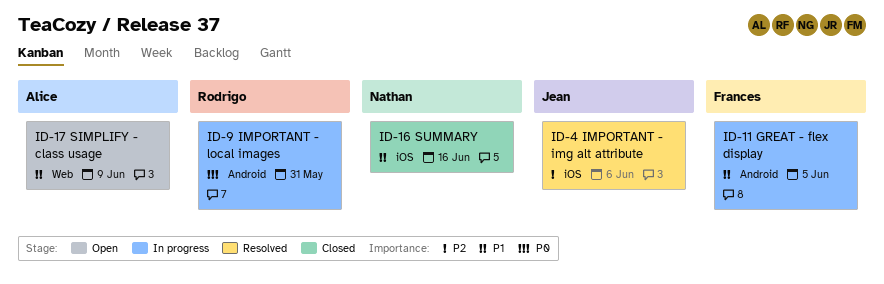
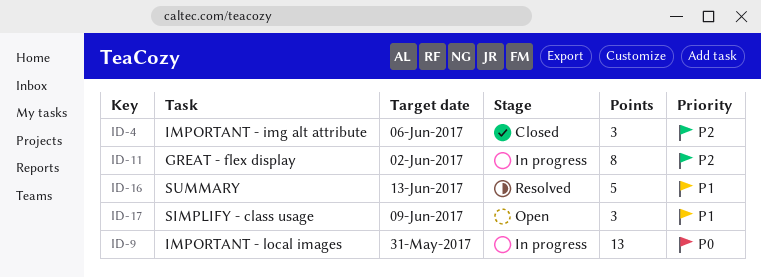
ID-4, status: Resolved -> Closed
ID-11, priority: P1 -> P2
ID-11, due: Jun 5 -> Jun 2
ID-16, status: Closed -> Resolved
ID-16, due: Jun 16 -> Jun 13

